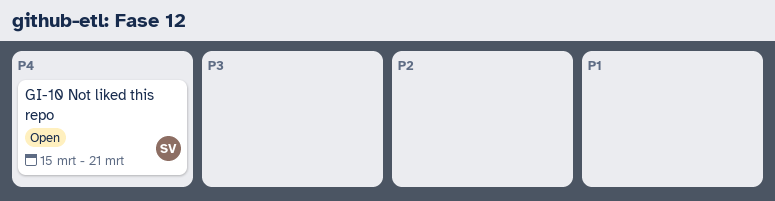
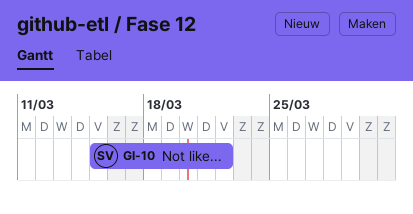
GI-10, due: Mar 21 -> Mar 22

